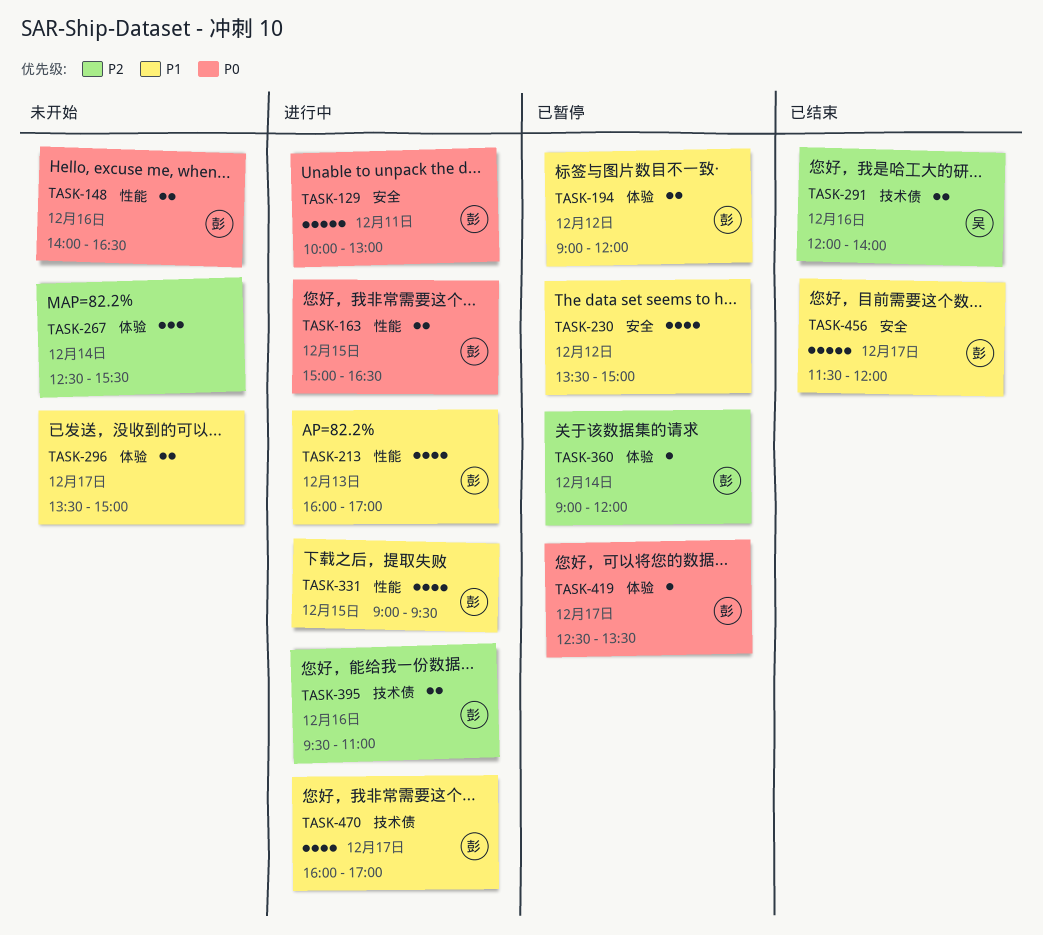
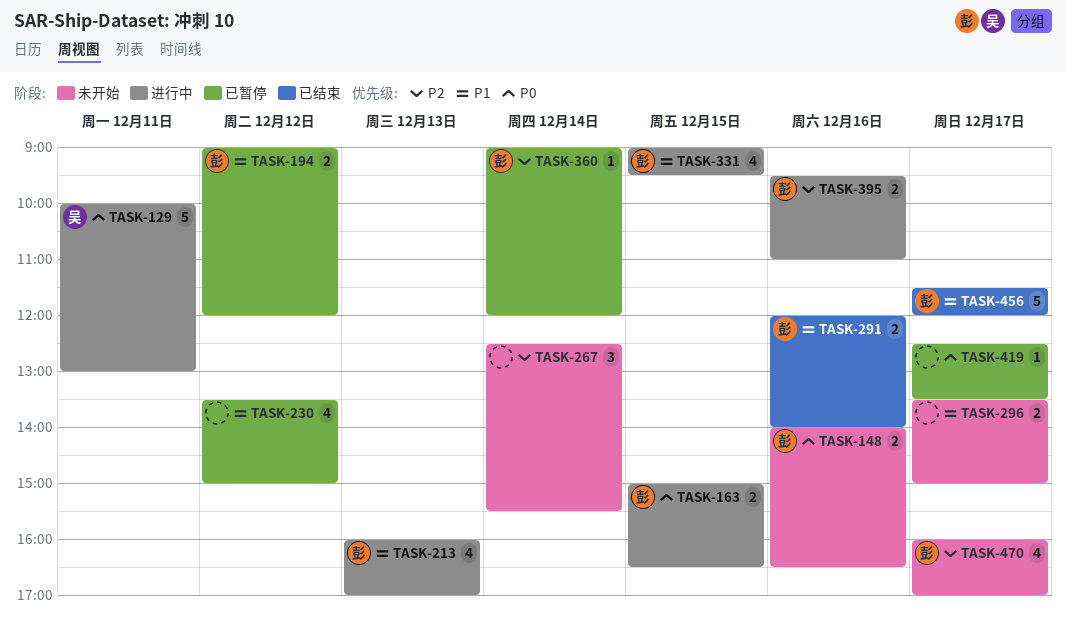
TASK-129, owner: 彭 -> 吴
TASK-291, owner: 吴 -> 彭
TASK-291, priority: P2 -> P1
TASK-419, owner: 彭 -> none
TASK-470, status: 进行中 -> 未开始
TASK-470, priority: P1 -> P2

